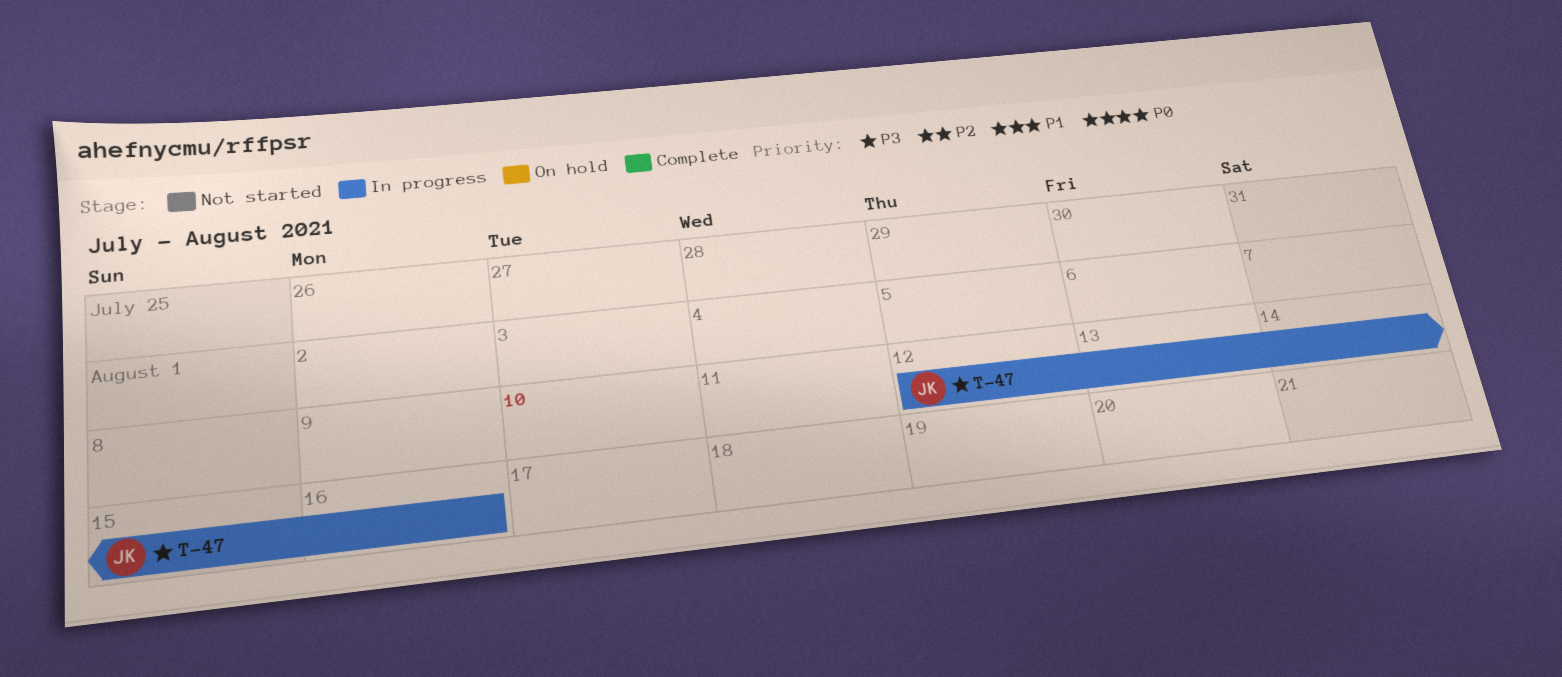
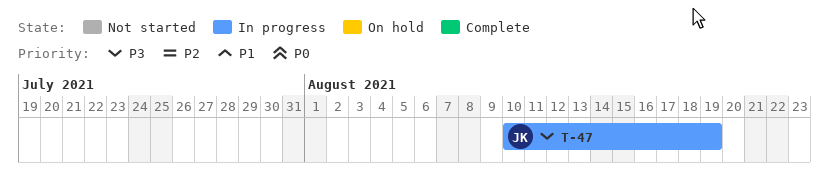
T-47, start: Aug 12 -> Aug 10
T-47, due: Aug 16 -> Aug 19

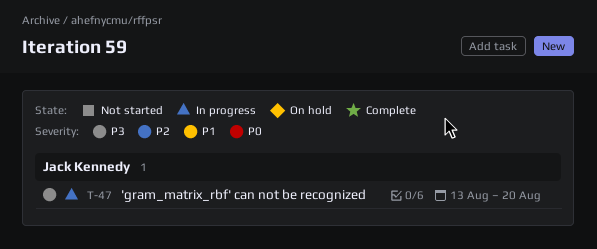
T-47, start: Aug 10 -> Aug 13
T-47, due: Aug 19 -> Aug 20

